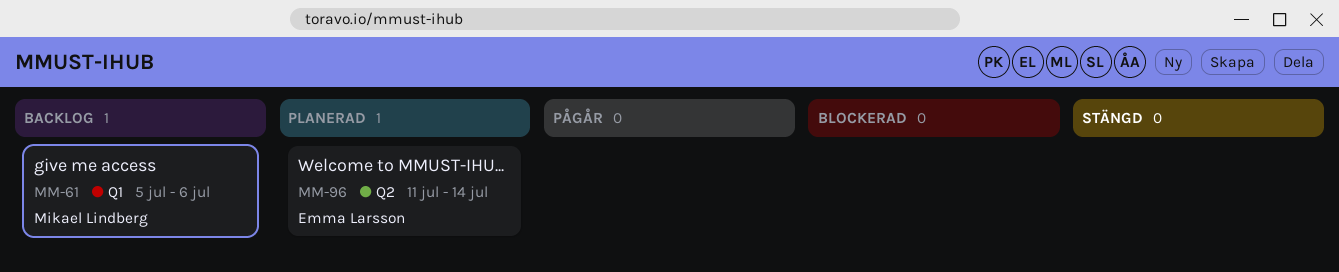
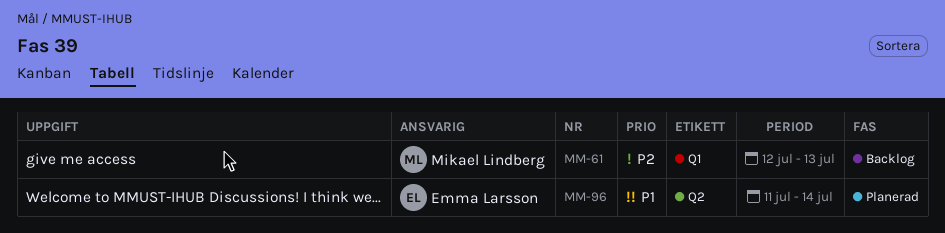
MM-61, start: Jul 5 -> Jul 12
MM-61, due: Jul 6 -> Jul 13

